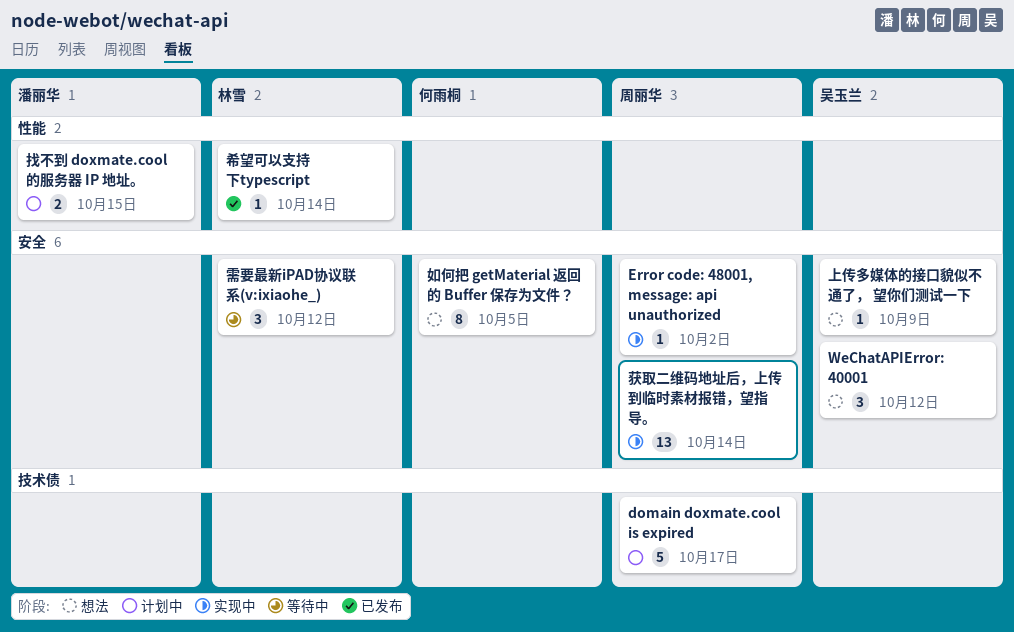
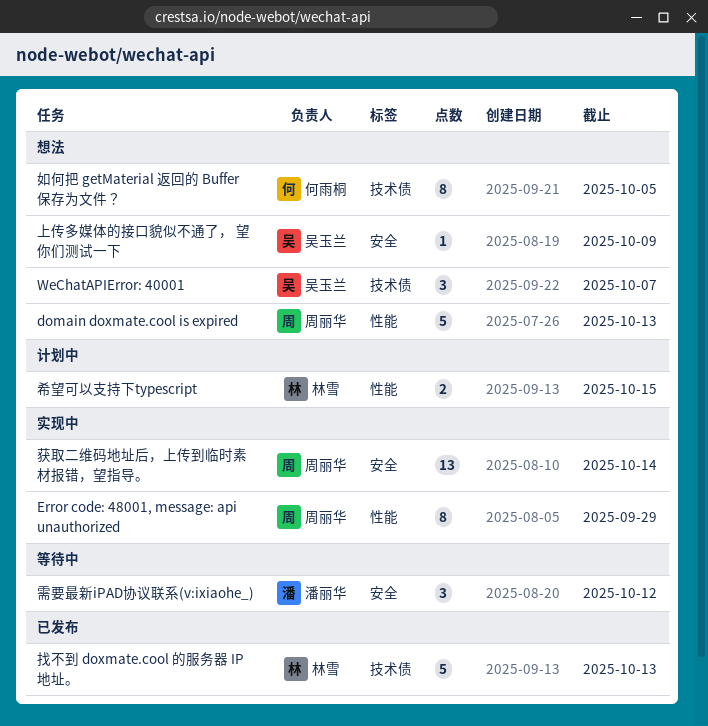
domain doxmate.cool is expired, status: 计划中 -> 想法
domain doxmate.cool is expired, label: 技术债 -> 性能
domain doxmate.cool is expired, due: Oct 17 -> Oct 13
Error code: 48001, message: api unauthorized, label: 安全 -> 性能
Error code: 48001, message: api unauthorized, estimate: 1 -> 8
Error code: 48001, message: api unauthorized, due: Oct 2 -> Sep 29
WeChatAPIError: 40001, label: 安全 -> 技术债
WeChatAPIError: 40001, due: Oct 12 -> Oct 7
如何把 getMaterial 返回的 Buffer 保存为文件？, label: 安全 -> 技术债
希望可以支持下typescript, status: 已发布 -> 计划中
希望可以支持下typescript, estimate: 1 -> 2
希望可以支持下typescript, due: Oct 14 -> Oct 15
找不到 doxmate.cool 的服务器 IP 地址。, status: 计划中 -> 已发布
找不到 doxmate.cool 的服务器 IP 地址。, owner: 潘丽华 -> 林雪
找不到 doxmate.cool 的服务器 IP 地址。, label: 性能 -> 技术债
找不到 doxmate.cool 的服务器 IP 地址。, estimate: 2 -> 5
找不到 doxmate.cool 的服务器 IP 地址。, due: Oct 15 -> Oct 13
需要最新iPAD协议联系(v:ixiaohe_), owner: 林雪 -> 潘丽华

